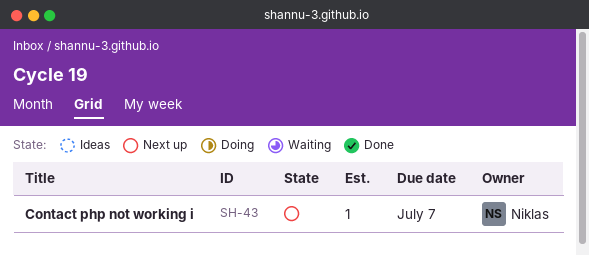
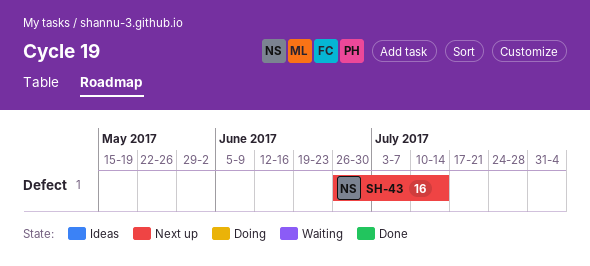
SH-43, estimate: 1 -> 16
SH-43, due: Jul 7 -> Jul 14

